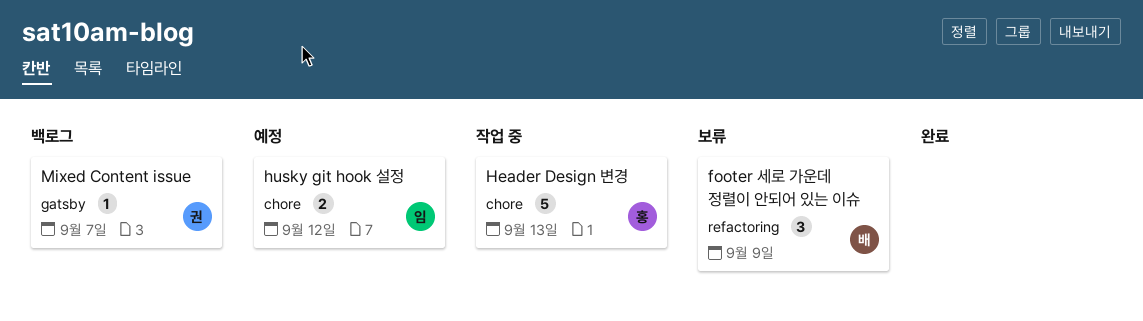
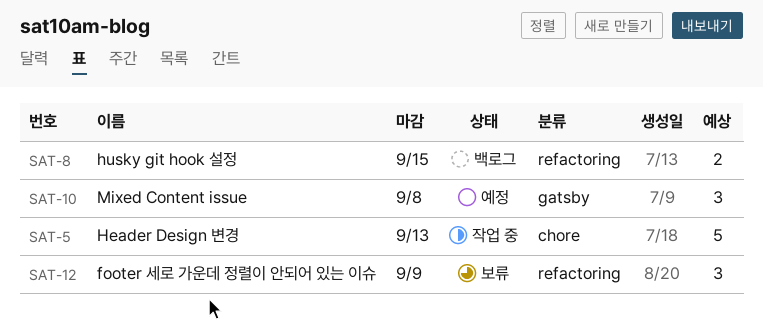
husky git hook 설정, status: 예정 -> 백로그
husky git hook 설정, label: chore -> refactoring
husky git hook 설정, due: Sep 12 -> Sep 15
Mixed Content issue, status: 백로그 -> 예정
Mixed Content issue, estimate: 1 -> 3
Mixed Content issue, due: Sep 7 -> Sep 8

